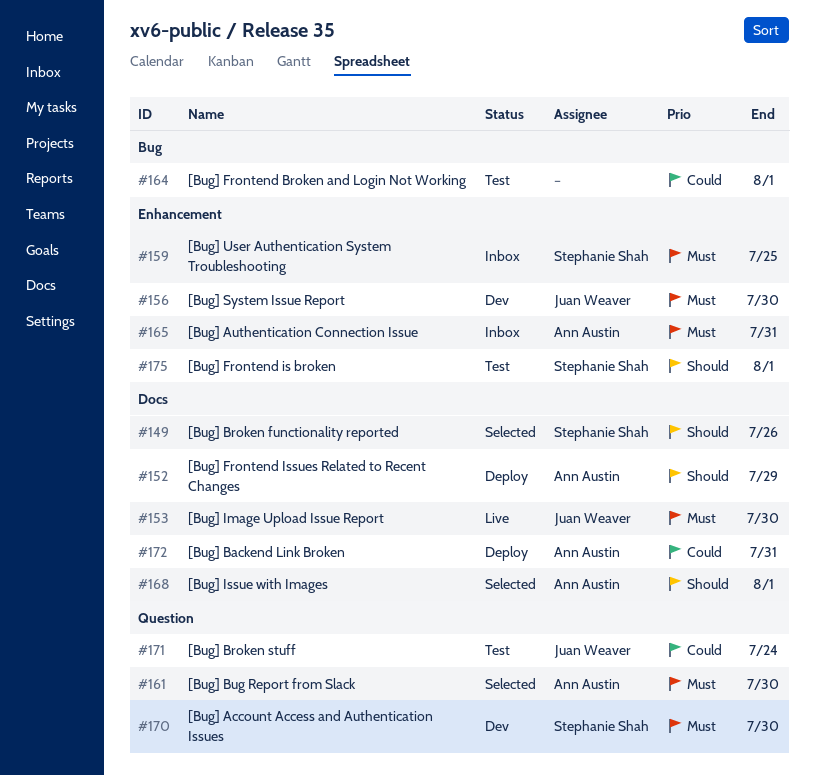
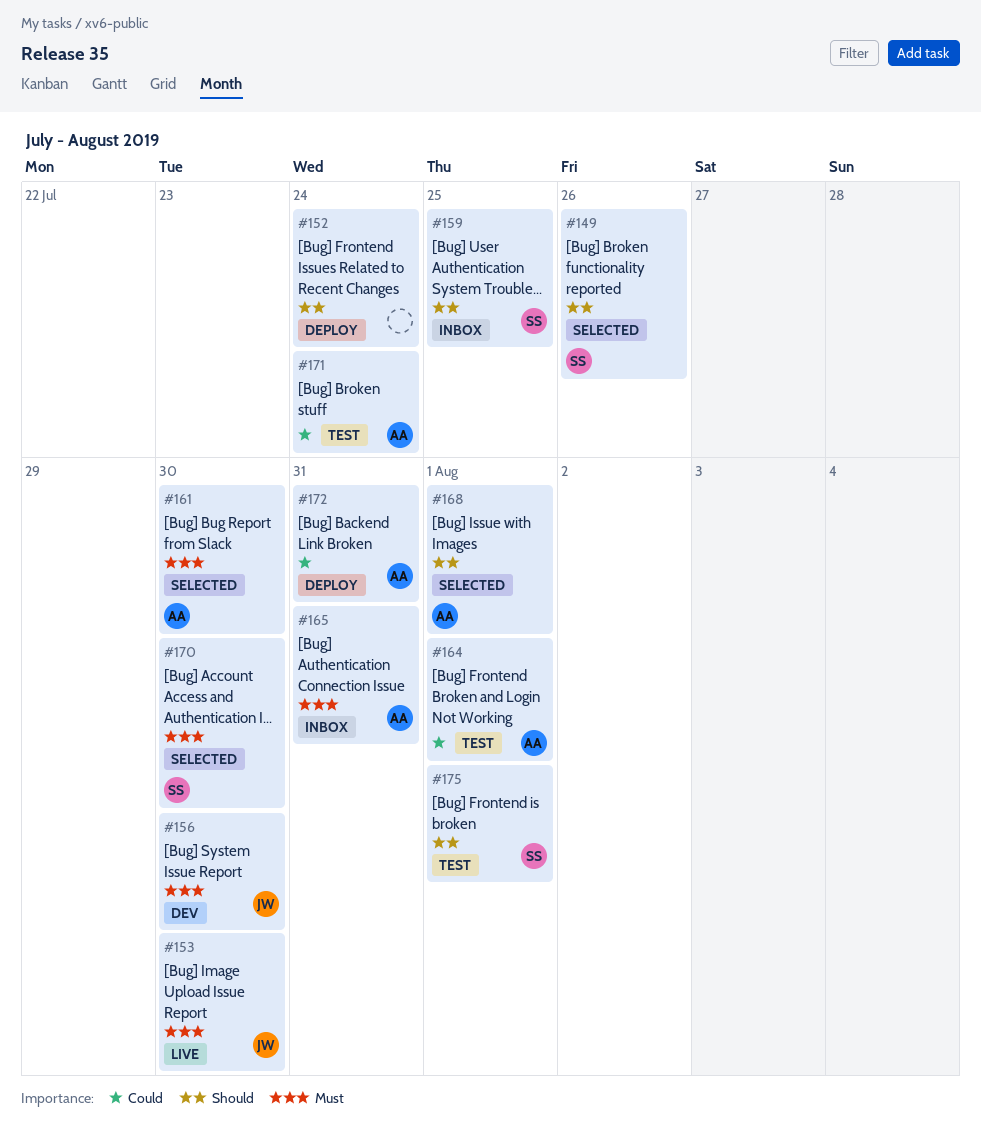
#152, owner: Ann Austin -> none
#152, due: Jul 29 -> Jul 24
#159, priority: Must -> Should
#164, owner: none -> Ann Austin
#170, status: Dev -> Selected
#171, owner: Juan Weaver -> Ann Austin

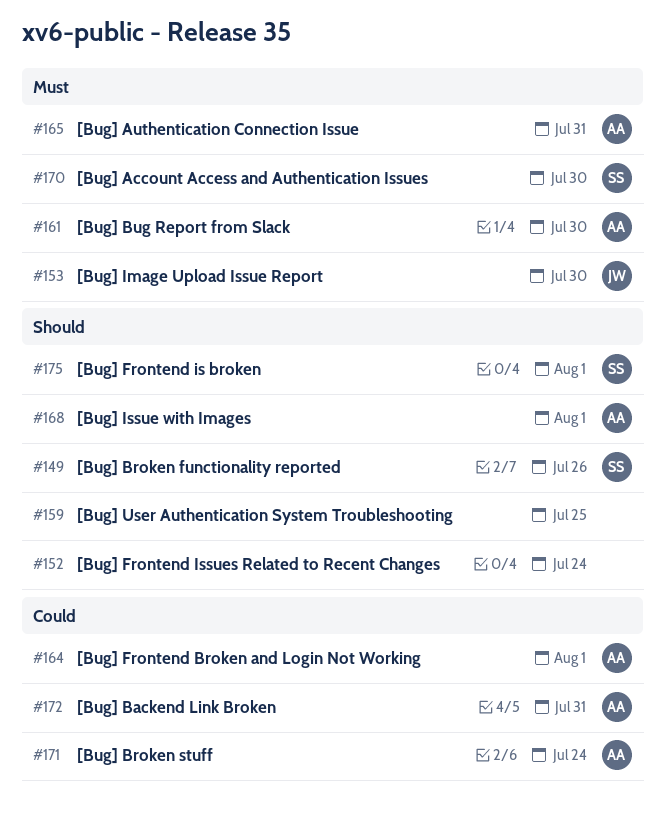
#156: present -> none
#159, owner: SS -> none

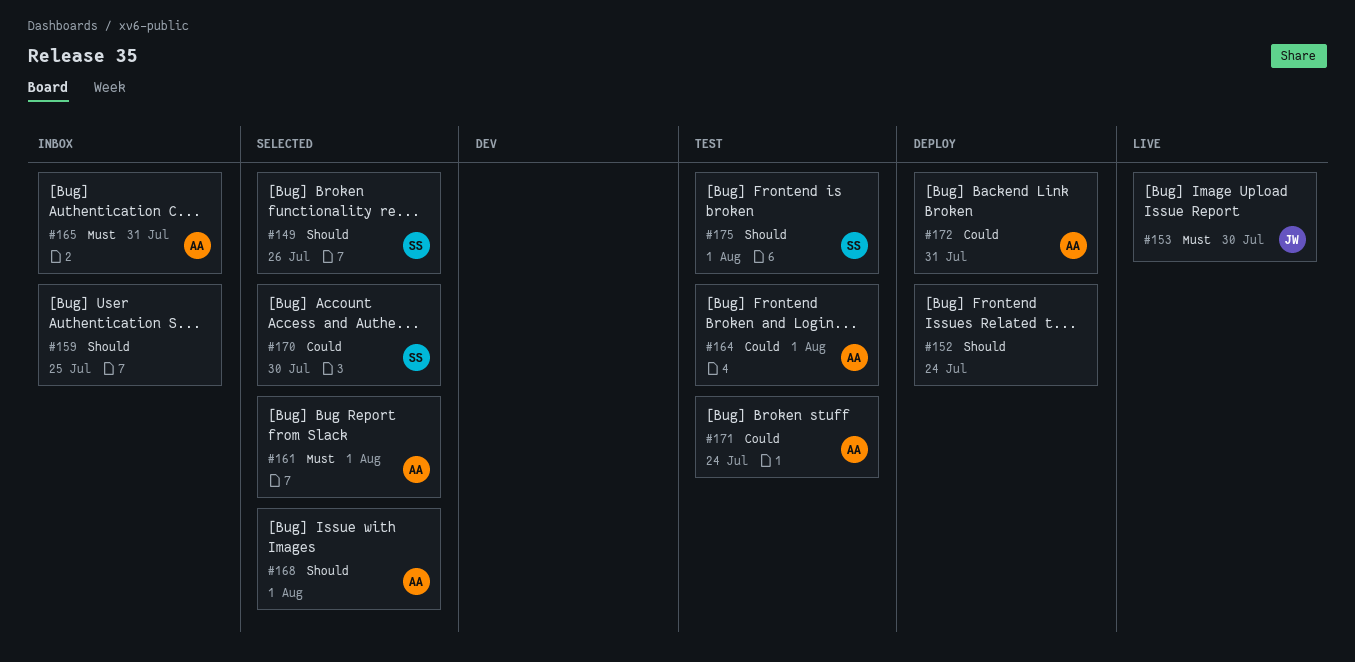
#161, due: Jul 30 -> Aug 1
#170, priority: Must -> Could

